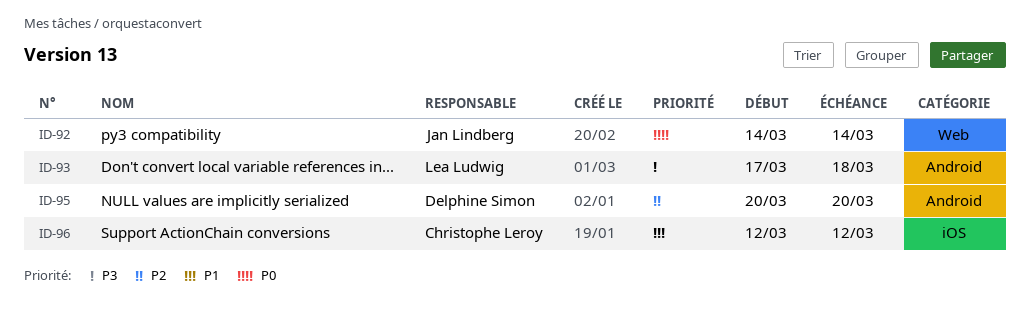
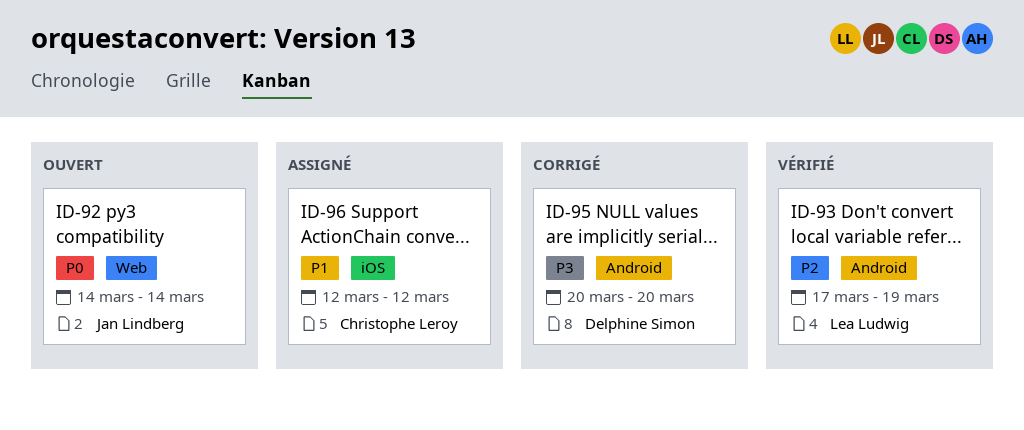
ID-93, priority: P3 -> P2
ID-93, due: Mar 18 -> Mar 19
ID-95, priority: P2 -> P3

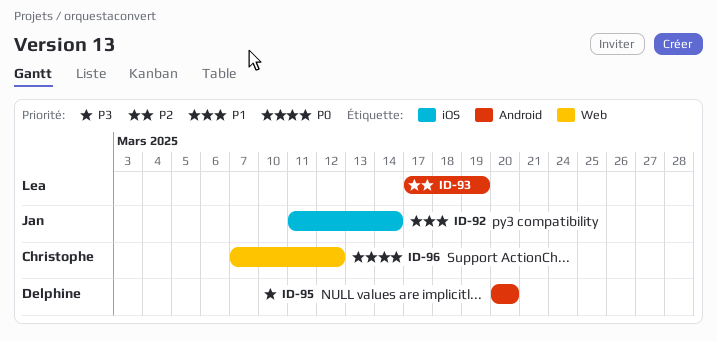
ID-92, priority: P0 -> P1
ID-92, label: Web -> iOS
ID-92, start: Mar 14 -> Mar 11
ID-96, priority: P1 -> P0
ID-96, label: iOS -> Web
ID-96, start: Mar 12 -> Mar 7

